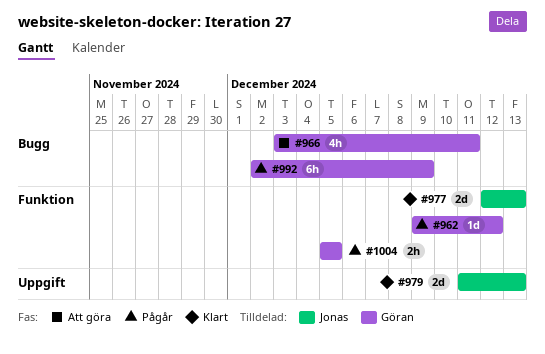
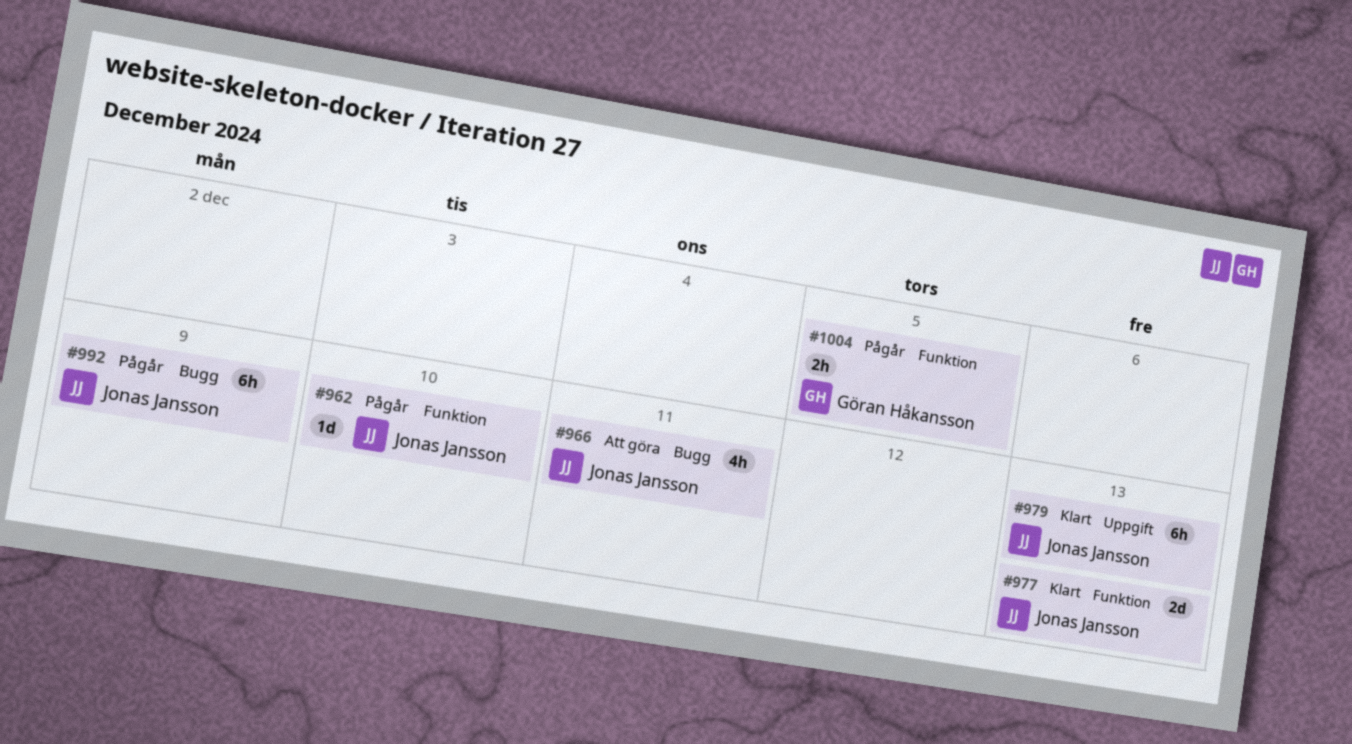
#962, owner: Göran Håkansson -> Jonas Jansson
#962, due: Dec 12 -> Dec 10
#966, owner: Göran Håkansson -> Jonas Jansson
#979, estimate: 2d -> 6h
#992, owner: Göran Håkansson -> Jonas Jansson

